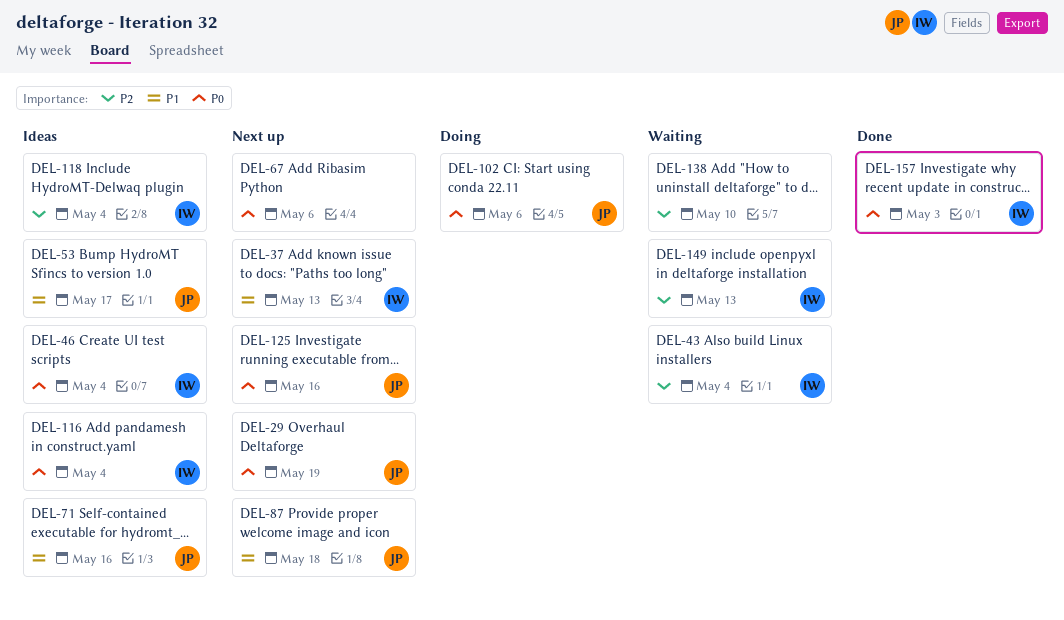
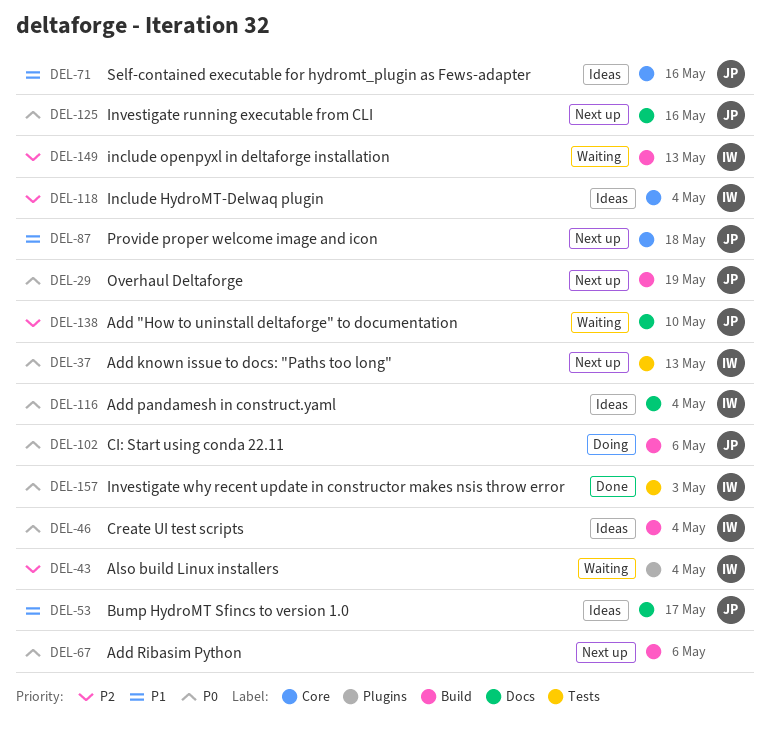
DEL-37, priority: P1 -> P0
DEL-138, owner: none -> JP

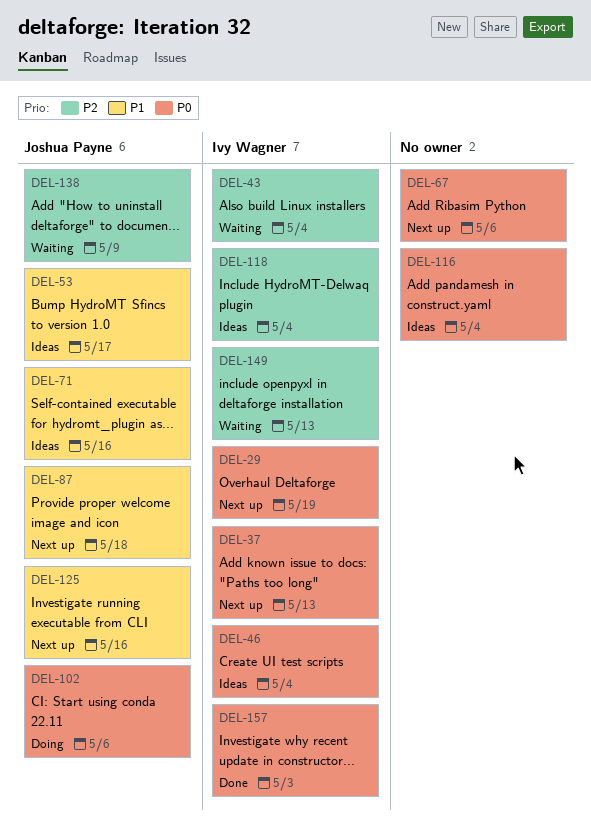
DEL-29, owner: Joshua Payne -> Ivy Wagner
DEL-116, owner: Ivy Wagner -> none
DEL-125, priority: P0 -> P1
DEL-138, due: May 10 -> May 9

